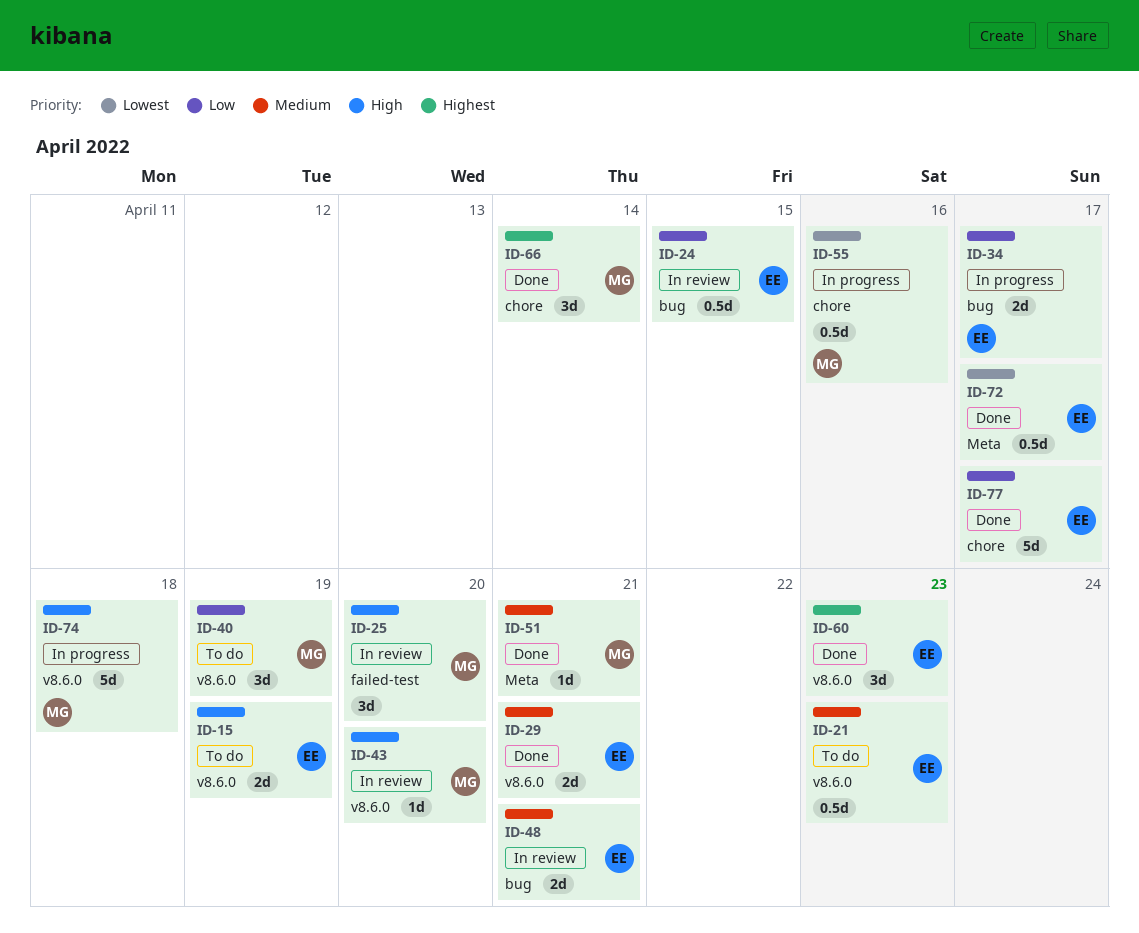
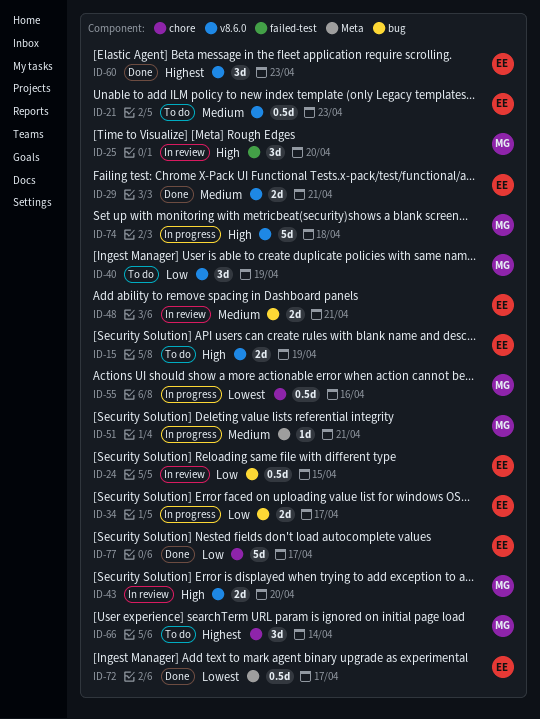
ID-43, estimate: 1d -> 2d
ID-51, status: Done -> In progress
ID-66, status: Done -> To do

